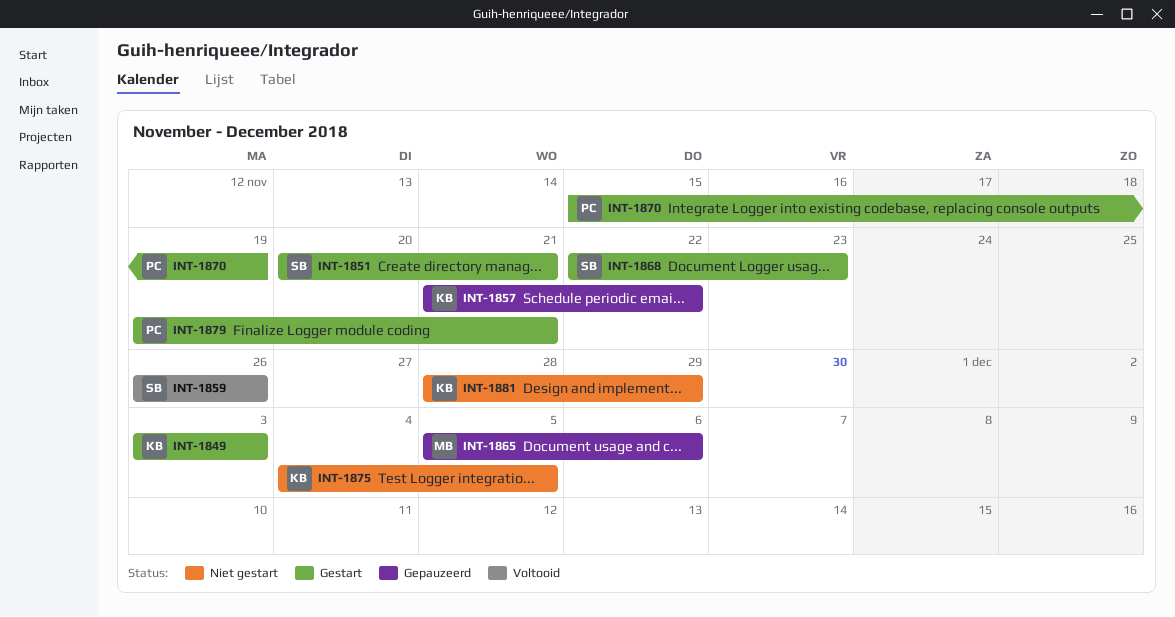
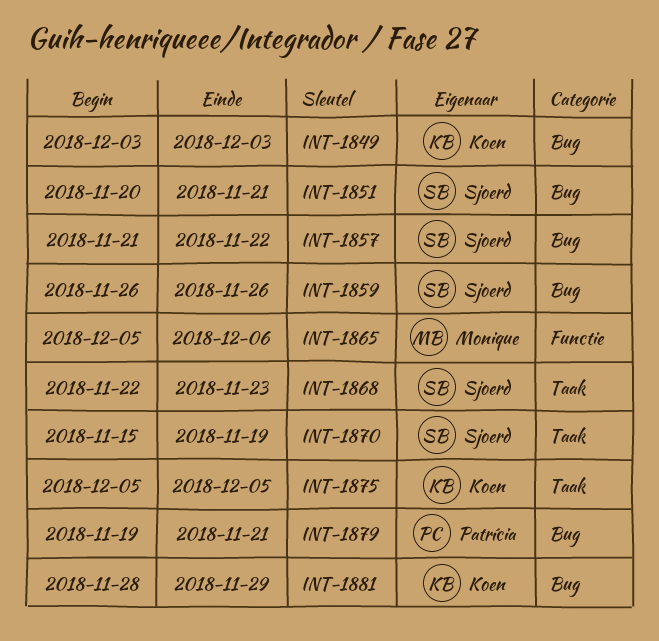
INT-1857, owner: Koen -> Sjoerd
INT-1870, owner: Patrícia -> Sjoerd
INT-1875, start: Dec 4 -> Dec 5

